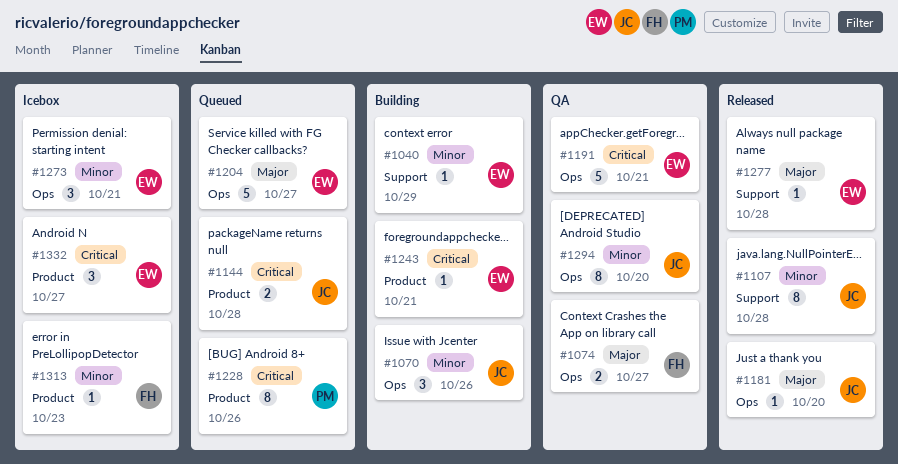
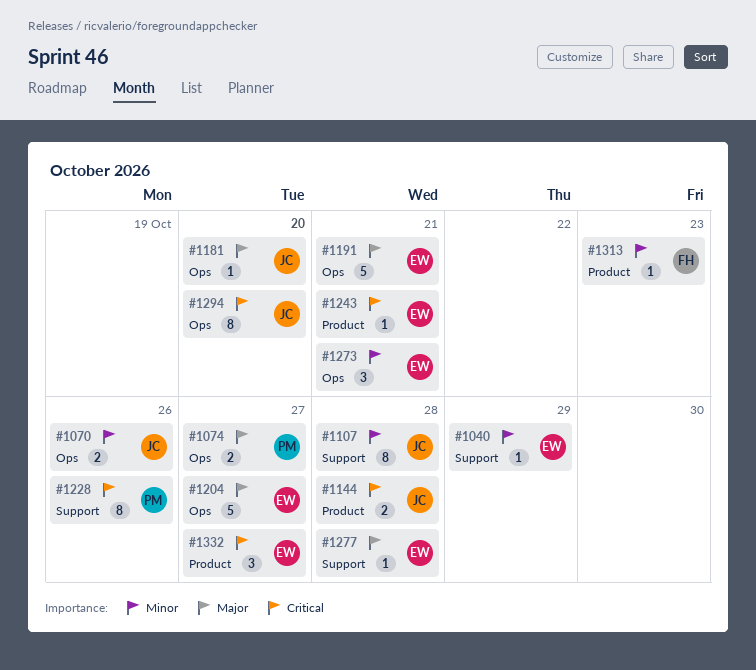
#1070, estimate: 3 -> 2
#1074, owner: FH -> PM
#1191, priority: Critical -> Major
#1228, label: Product -> Support
#1294, priority: Minor -> Critical

